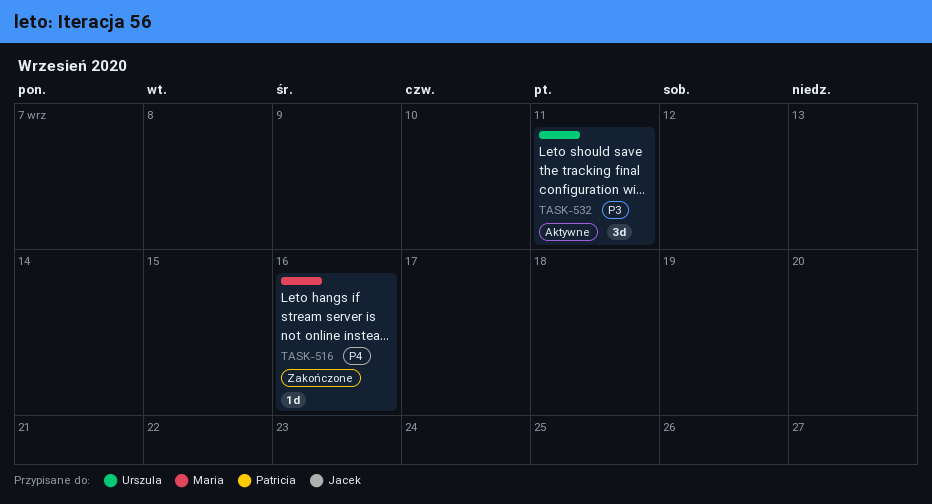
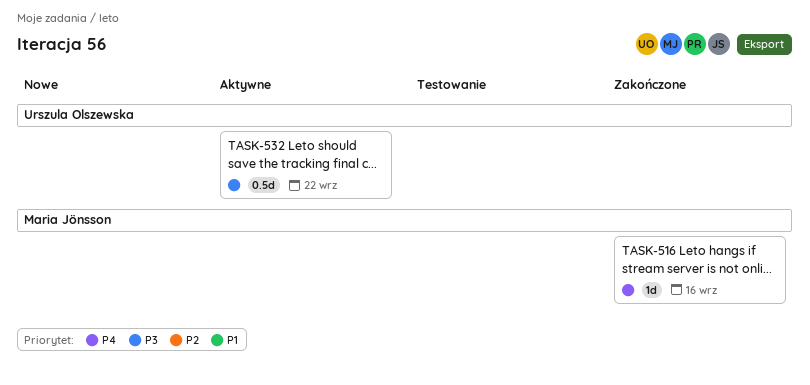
TASK-532, estimate: 3d -> 0.5d
TASK-532, due: Sep 11 -> Sep 22

